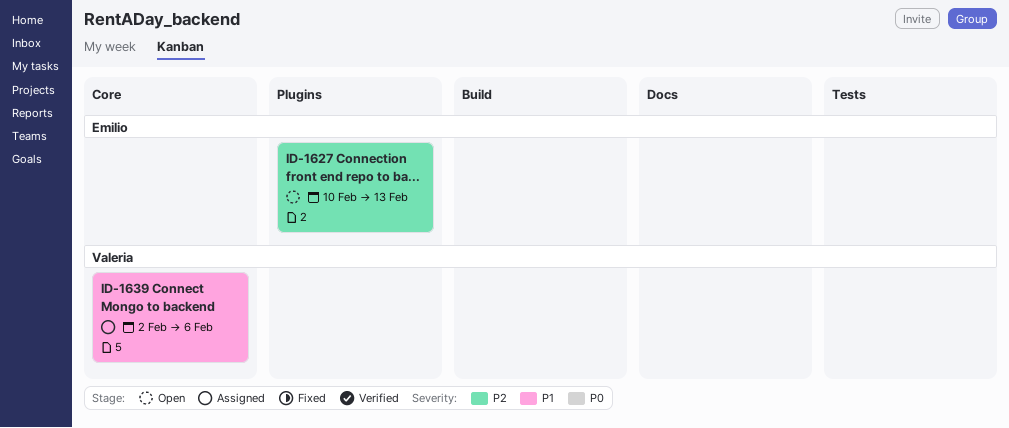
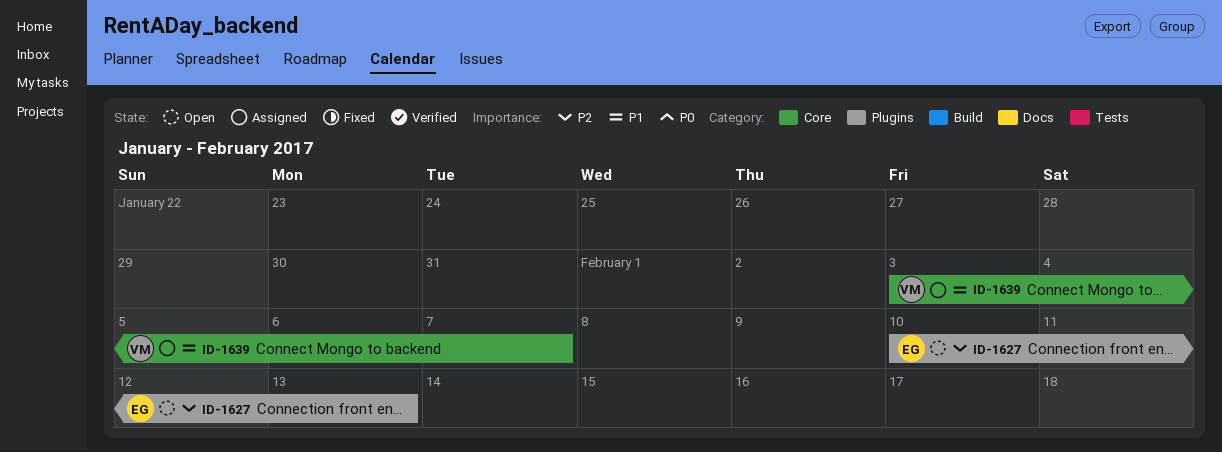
ID-1639, start: Feb 2 -> Feb 3
ID-1639, due: Feb 6 -> Feb 7

